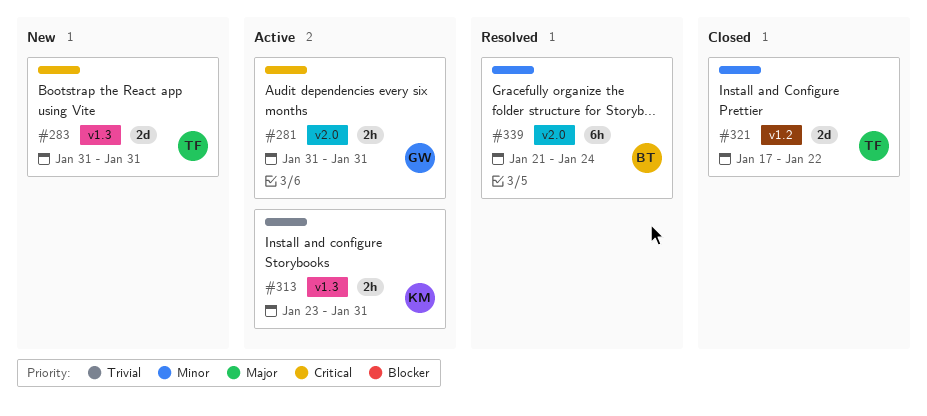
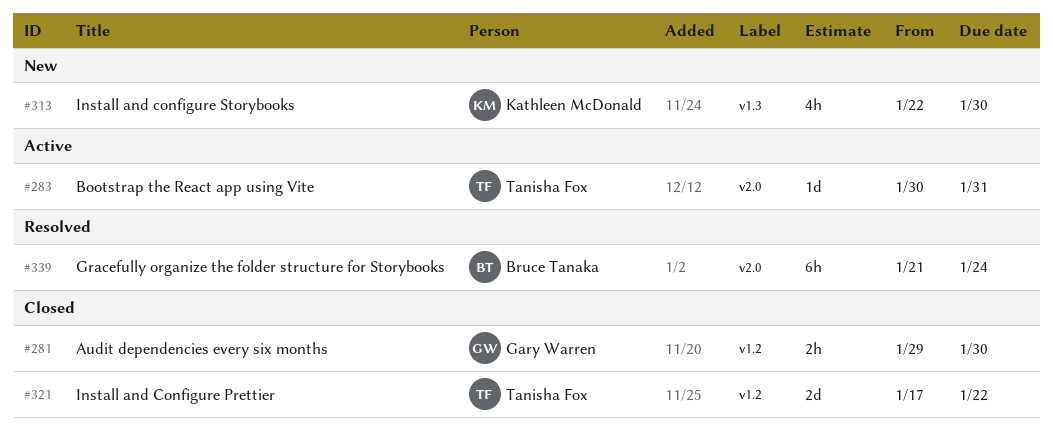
#281, status: Active -> Closed
#281, label: v2.0 -> v1.2
#281, start: Jan 31 -> Jan 29
#281, due: Jan 31 -> Jan 30
#283, status: New -> Active
#283, label: v1.3 -> v2.0
#283, estimate: 2d -> 1d
#283, start: Jan 31 -> Jan 30
#313, status: Active -> New
#313, estimate: 2h -> 4h
#313, start: Jan 23 -> Jan 22
#313, due: Jan 31 -> Jan 30

